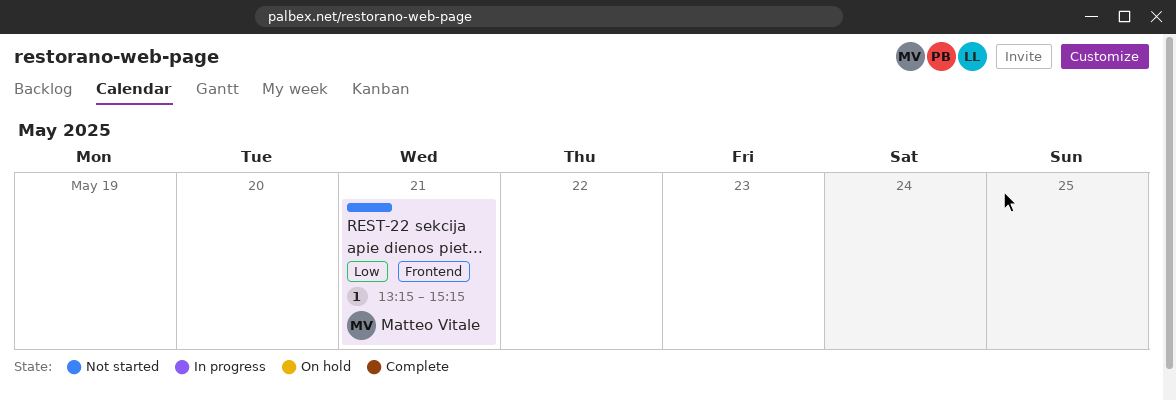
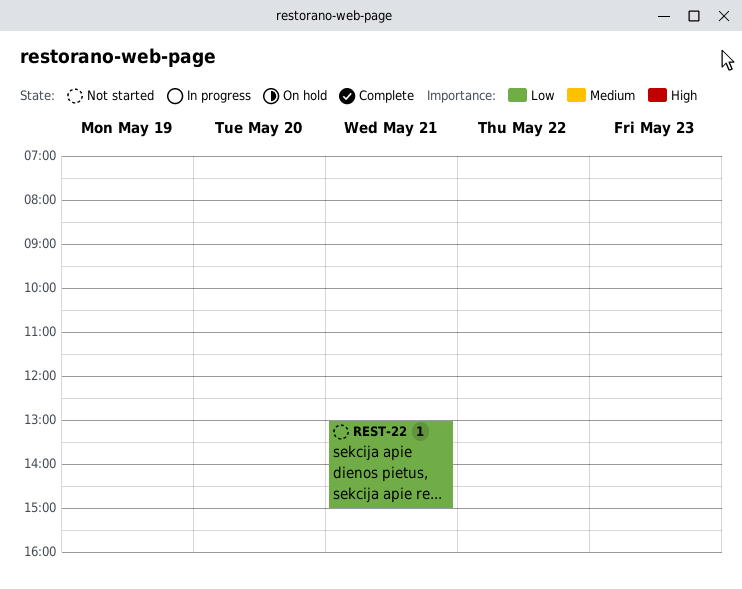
REST-22, begins: 13:15 -> 13:00
REST-22, ends: 15:15 -> 15:00

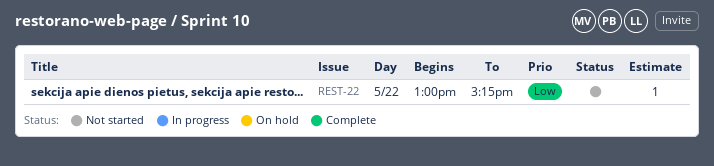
REST-22, day: May 21 -> May 22
REST-22, ends: 15:00 -> 15:15

